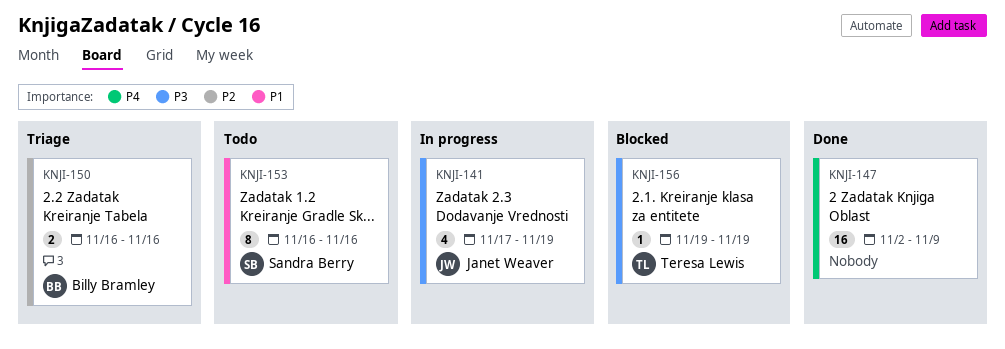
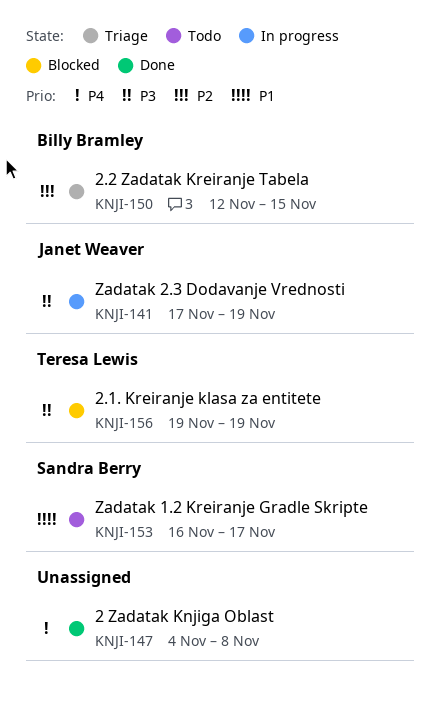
KNJI-147, start: Nov 2 -> Nov 4
KNJI-147, due: Nov 9 -> Nov 8
KNJI-150, start: Nov 16 -> Nov 12
KNJI-150, due: Nov 16 -> Nov 15
KNJI-153, due: Nov 16 -> Nov 17

